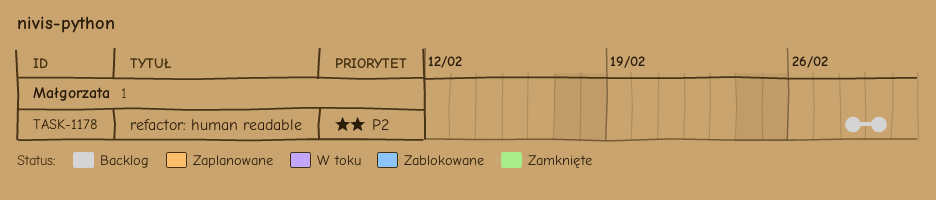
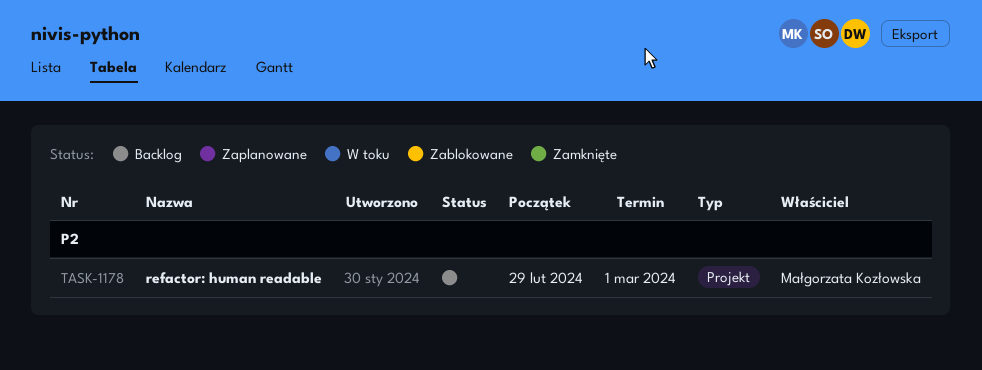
TASK-1178, start: Feb 28 -> Feb 29
TASK-1178, due: Feb 29 -> Mar 1

